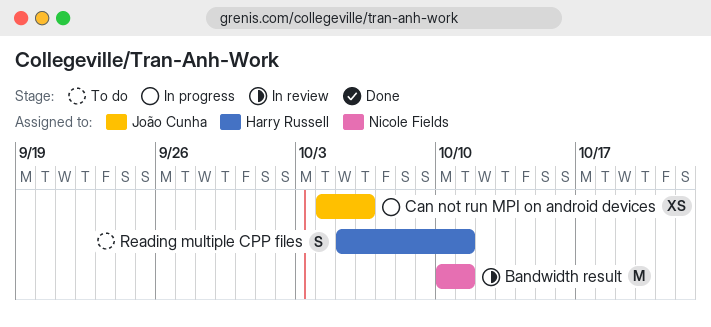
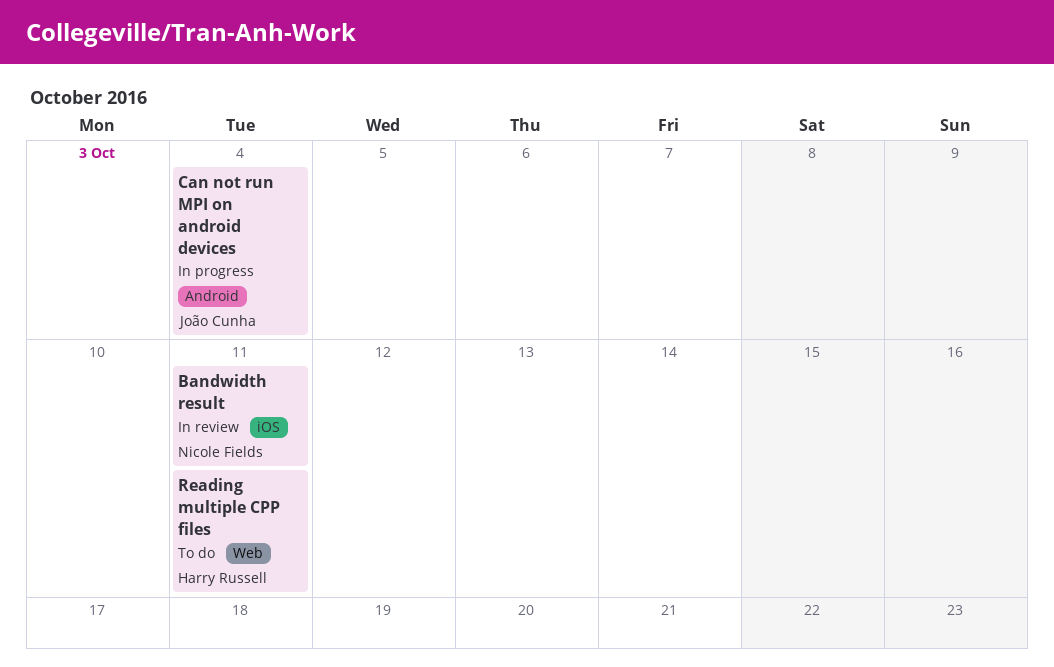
Can not run MPI on android devices, due: Oct 6 -> Oct 4

